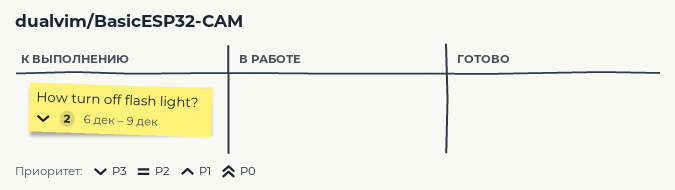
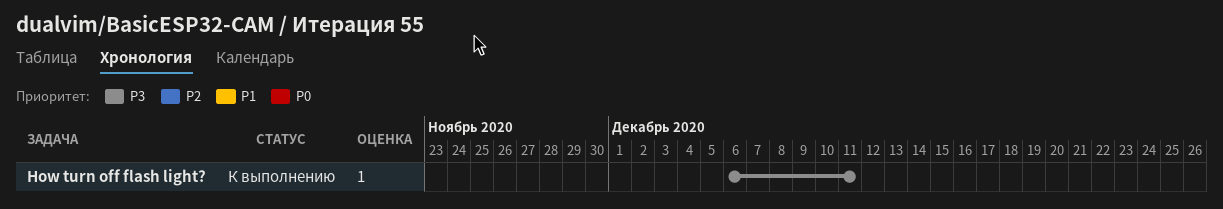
How turn off flash light?, estimate: 2 -> 1
How turn off flash light?, due: Dec 9 -> Dec 11

